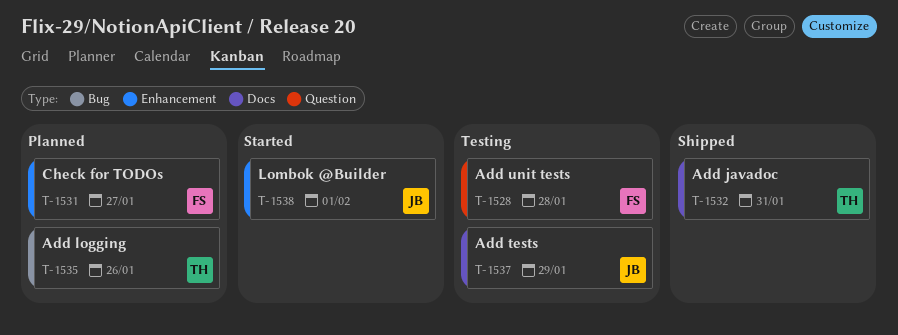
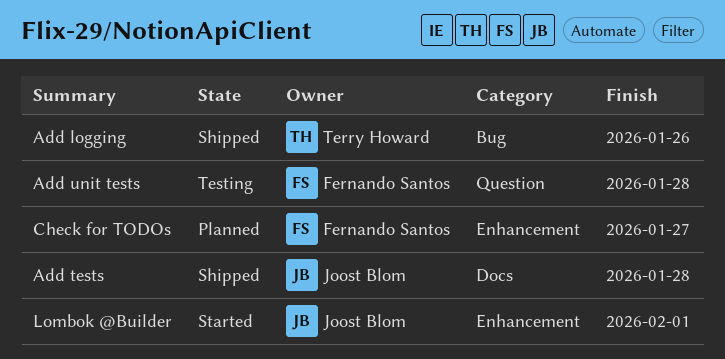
Add javadoc: present -> none
Add logging, status: Planned -> Shipped
Add tests, status: Testing -> Shipped
Add tests, due: Jan 29 -> Jan 28

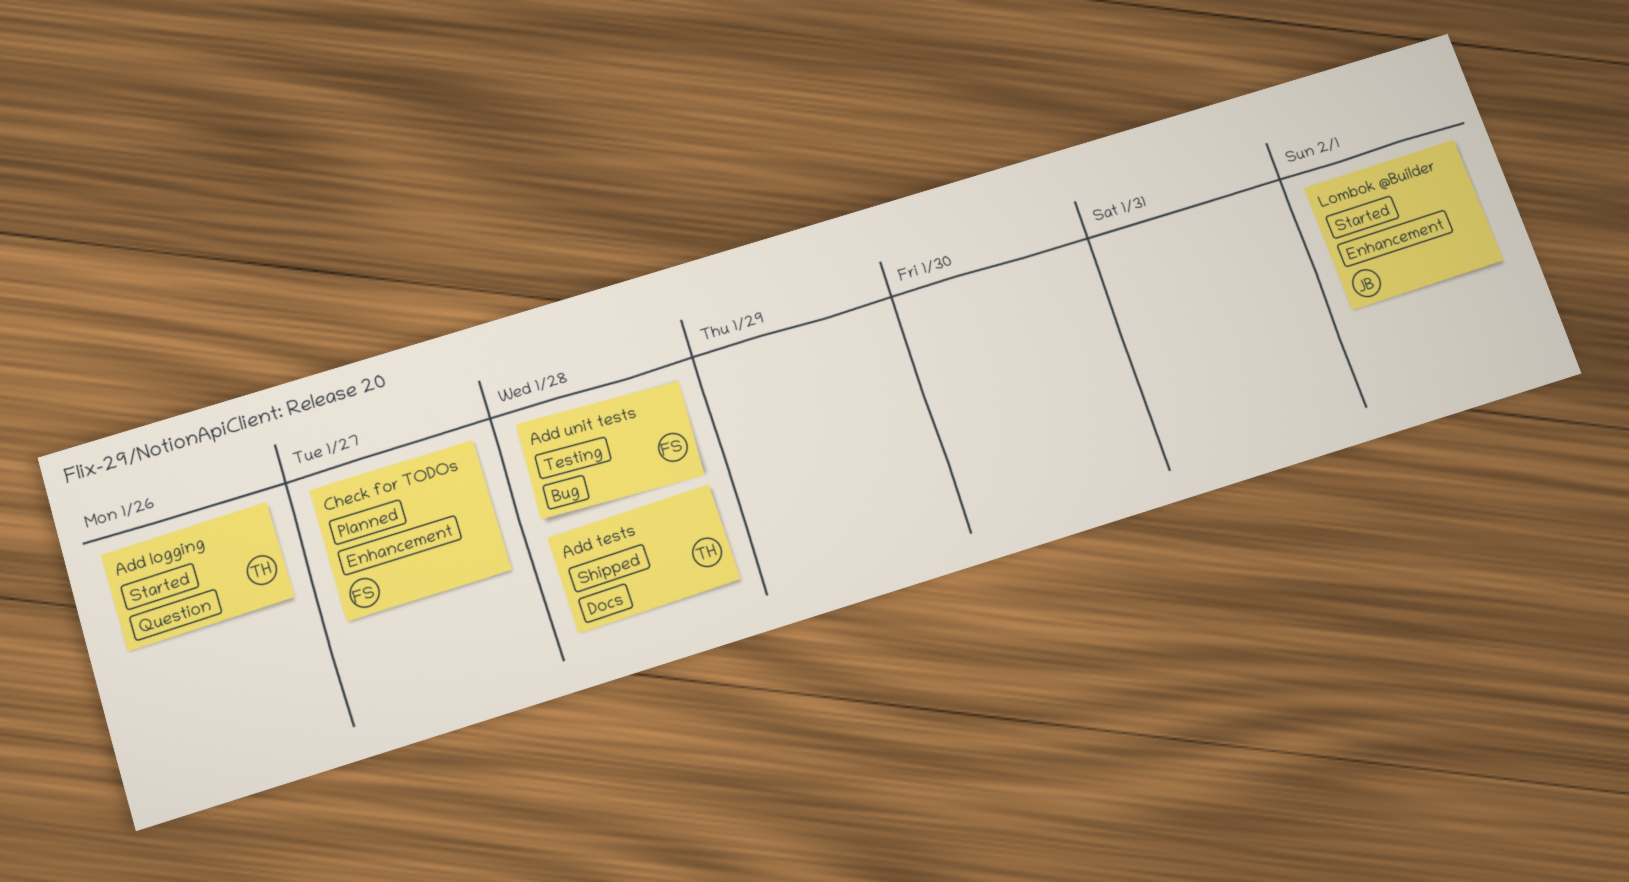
Add logging, status: Shipped -> Started
Add logging, label: Bug -> Question
Add tests, owner: Joost Blom -> Terry Howard
Add unit tests, label: Question -> Bug

